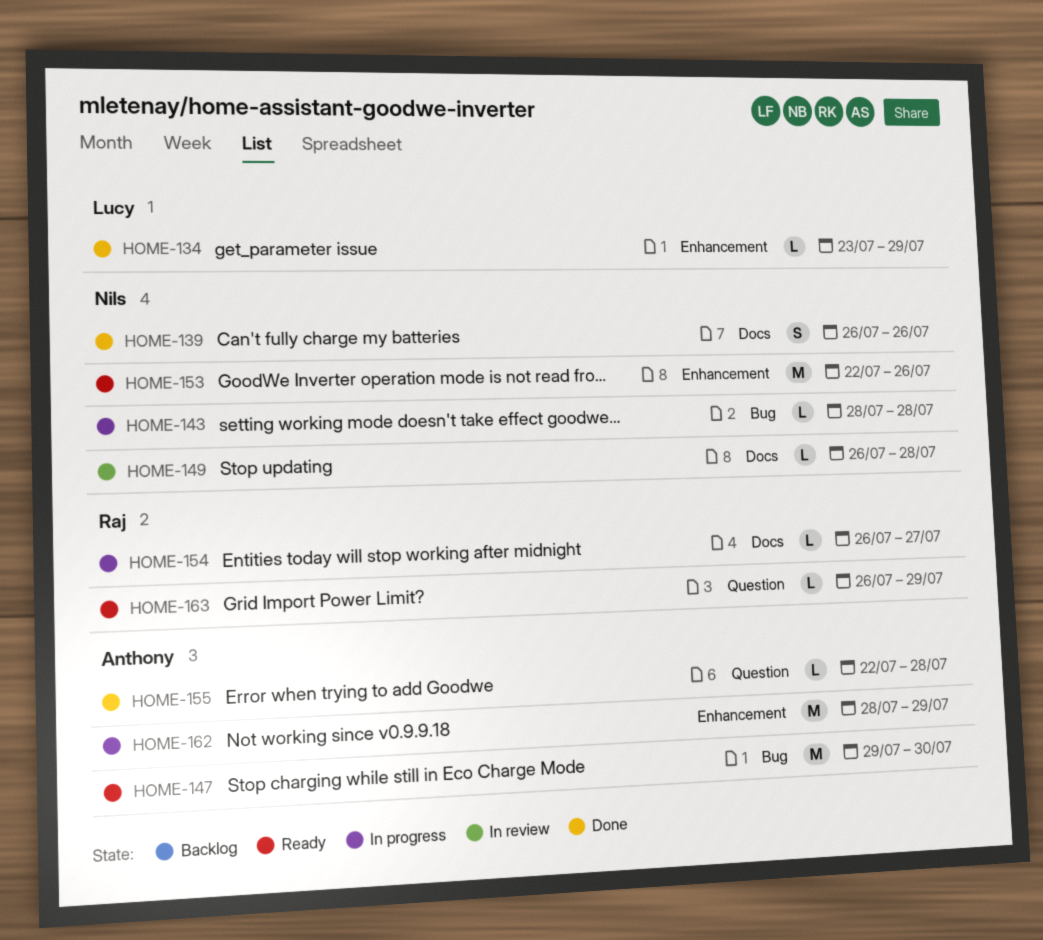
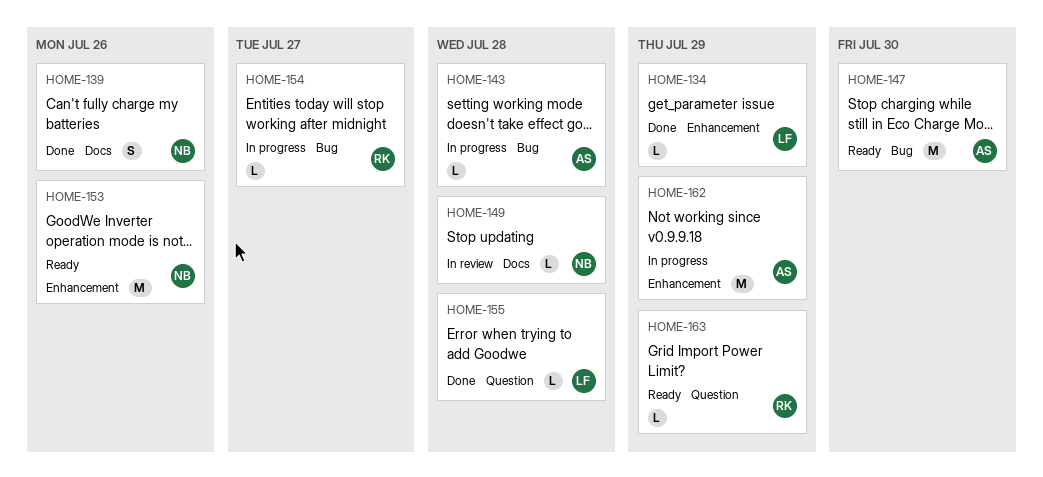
HOME-143, owner: Nils -> Anthony
HOME-154, label: Docs -> Bug
HOME-155, owner: Anthony -> Lucy

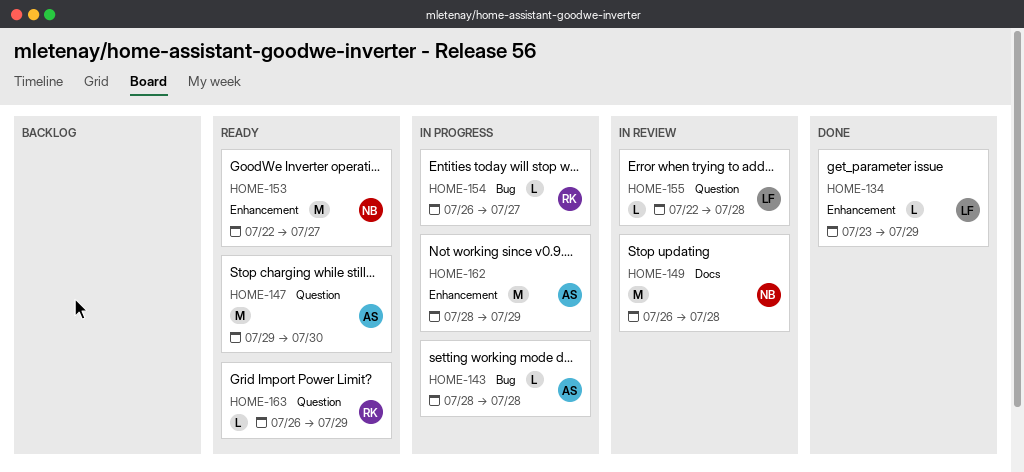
HOME-139: present -> none
HOME-147, label: Bug -> Question
HOME-149, estimate: L -> M
HOME-153, due: Jul 26 -> Jul 27
HOME-155, status: Done -> In review

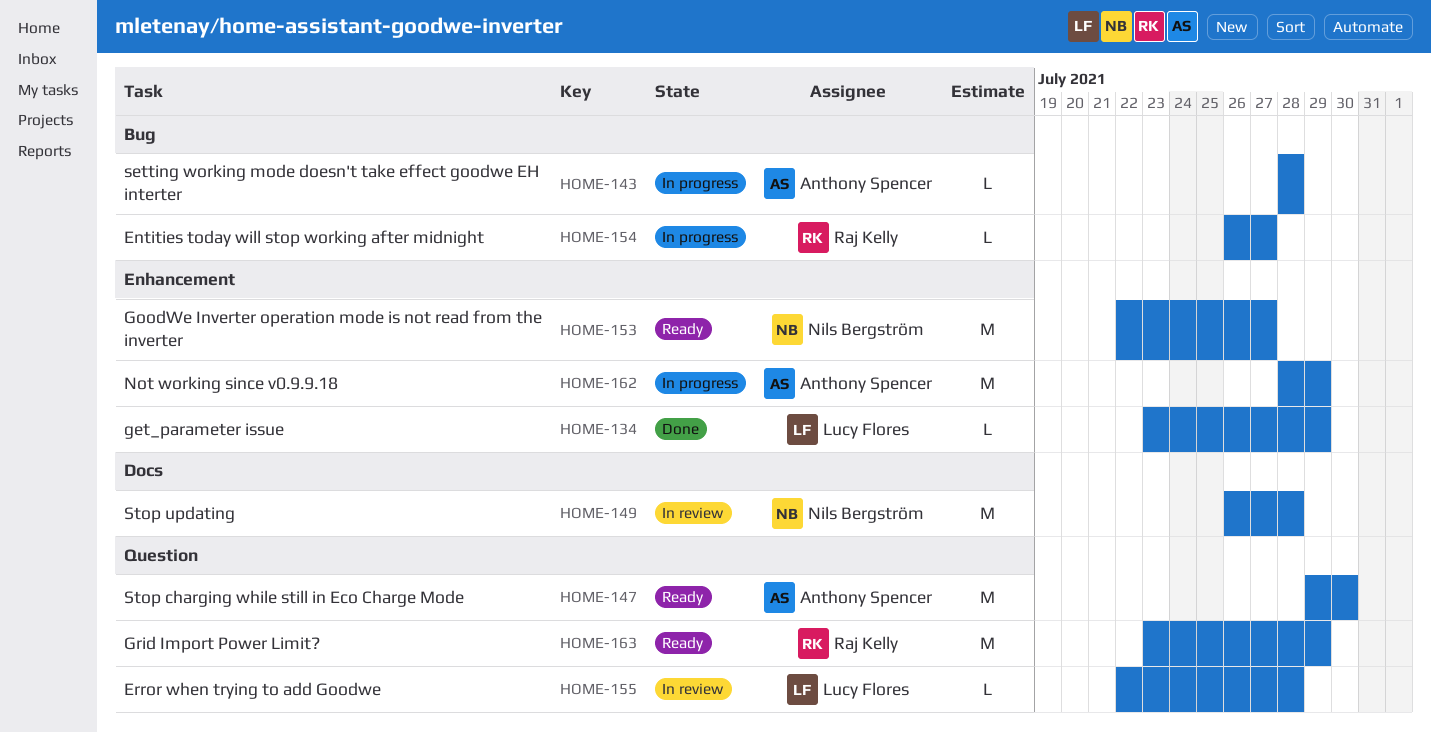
HOME-163, estimate: L -> M
HOME-163, start: Jul 26 -> Jul 23

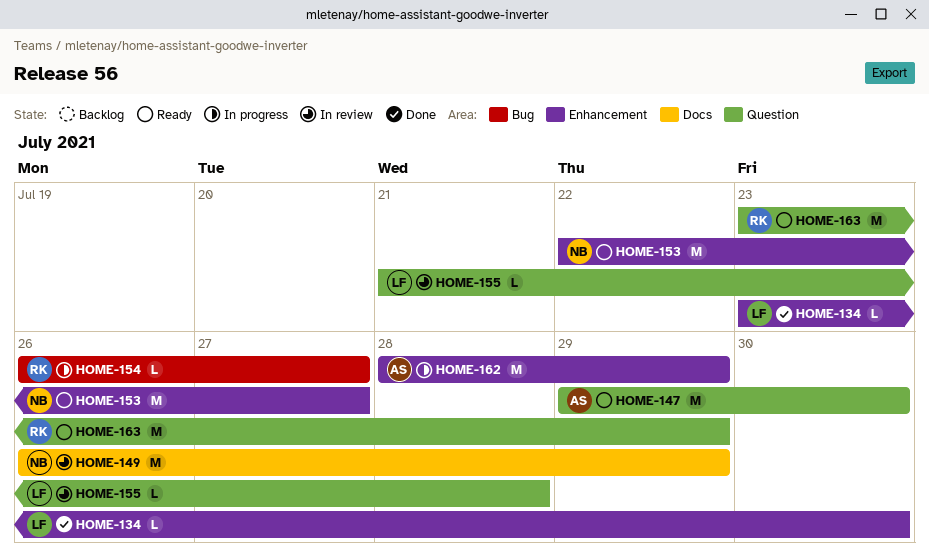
HOME-134, due: Jul 29 -> Jul 30
HOME-143: present -> none
HOME-149, due: Jul 28 -> Jul 29
HOME-155, start: Jul 22 -> Jul 21

